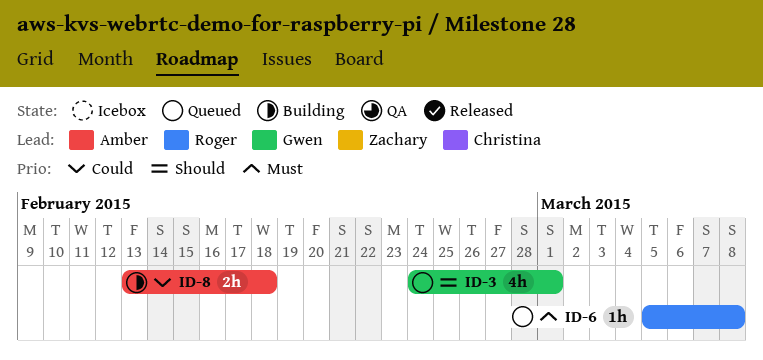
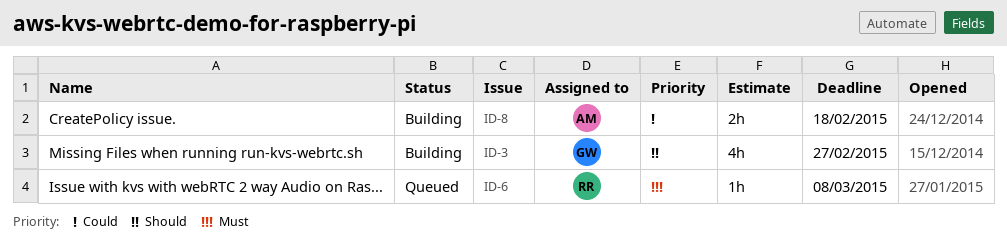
ID-3, status: Queued -> Building
ID-3, due: Mar 1 -> Feb 27

